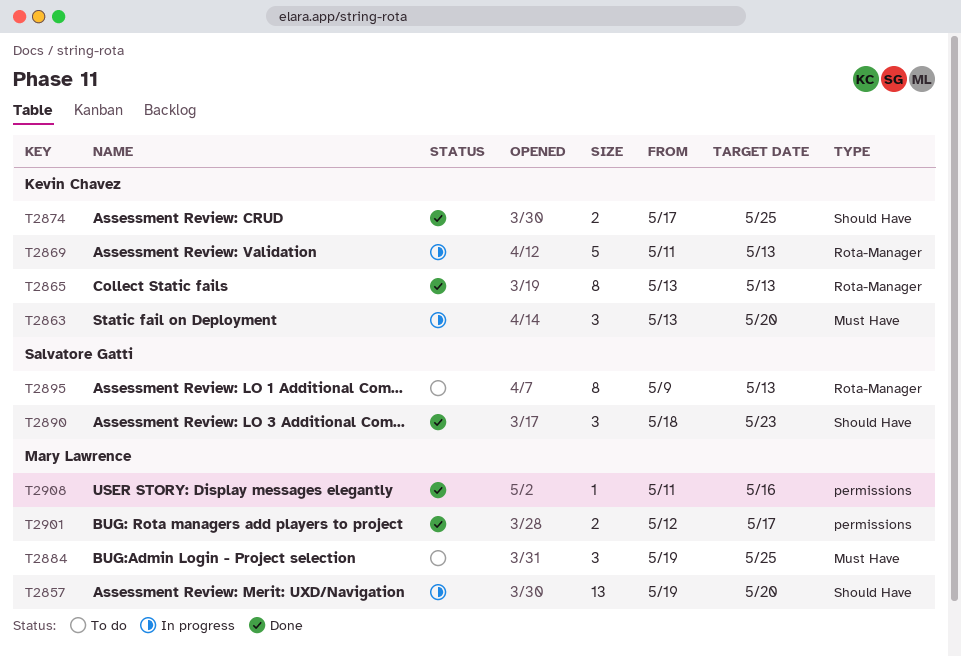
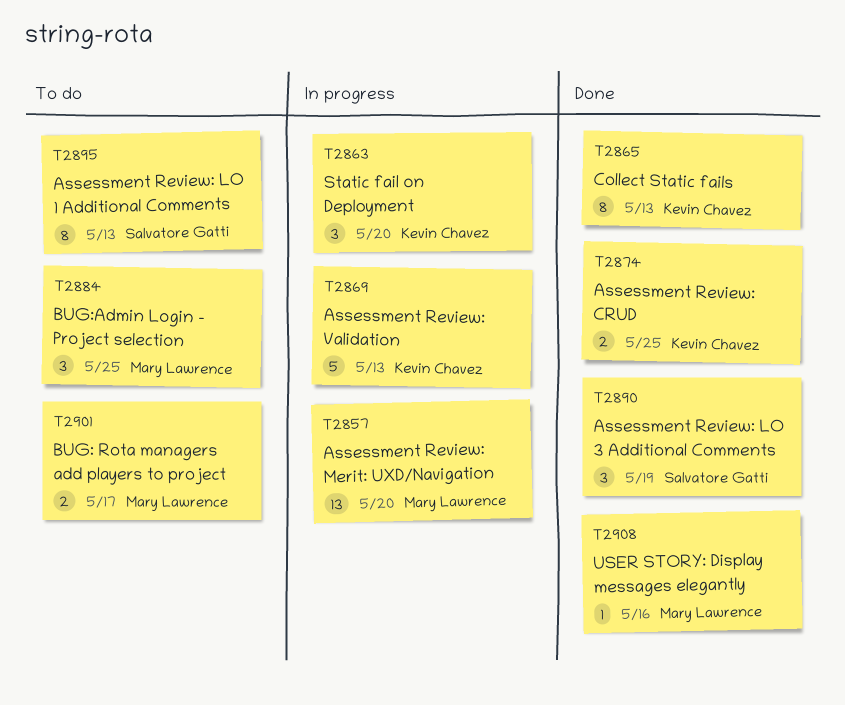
T2890, due: May 23 -> May 19
T2901, status: Done -> To do

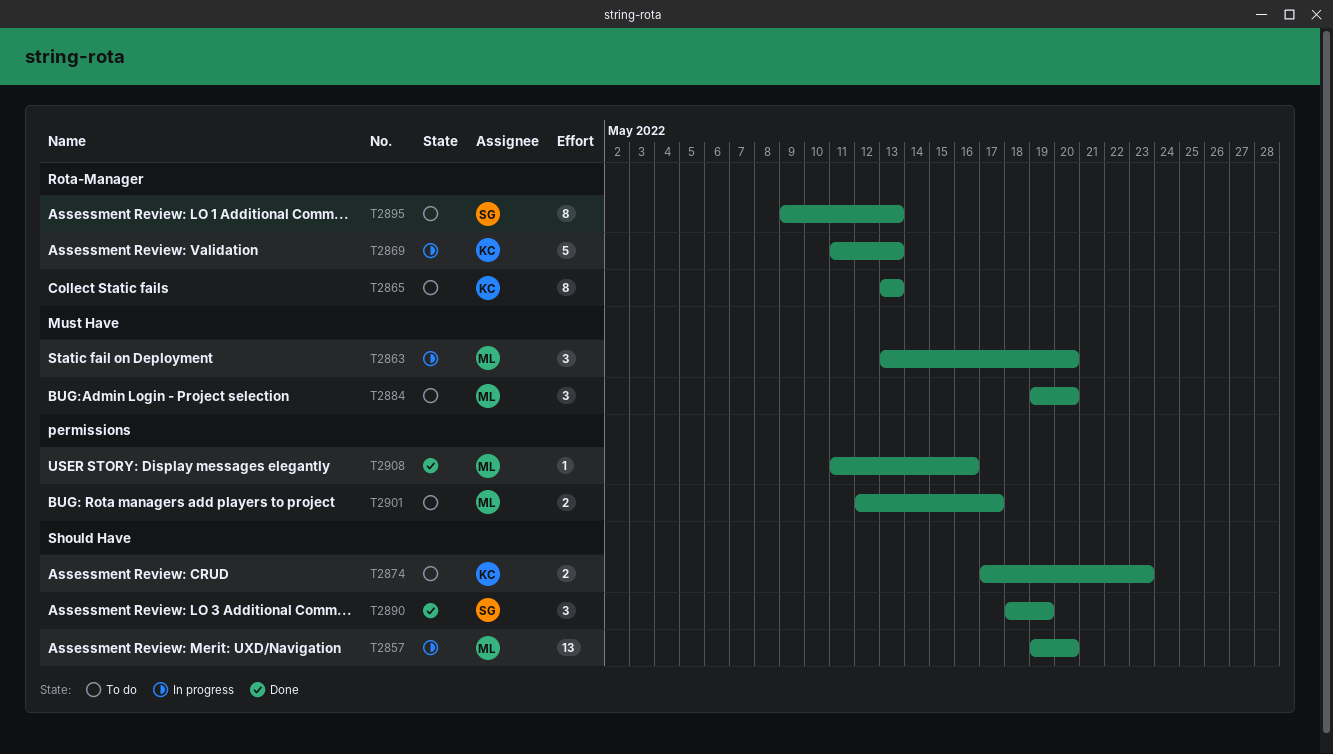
T2863, owner: Kevin Chavez -> Mary Lawrence
T2865, status: Done -> To do
T2874, status: Done -> To do
T2874, due: May 25 -> May 23
T2884, due: May 25 -> May 20

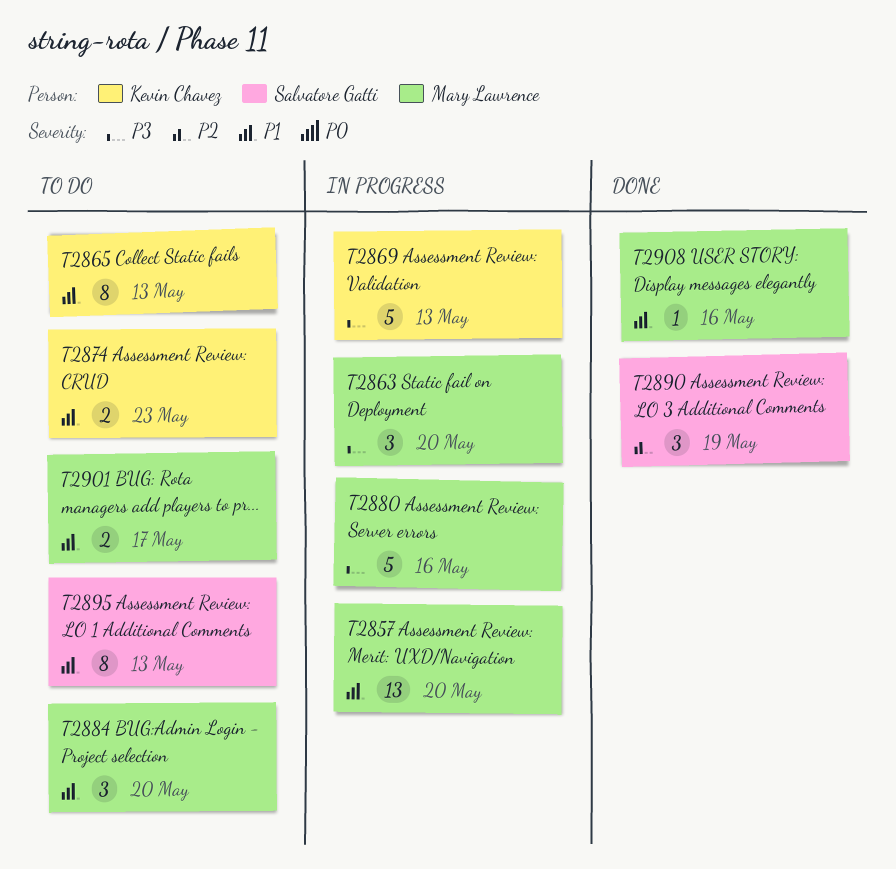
T2880: none -> present

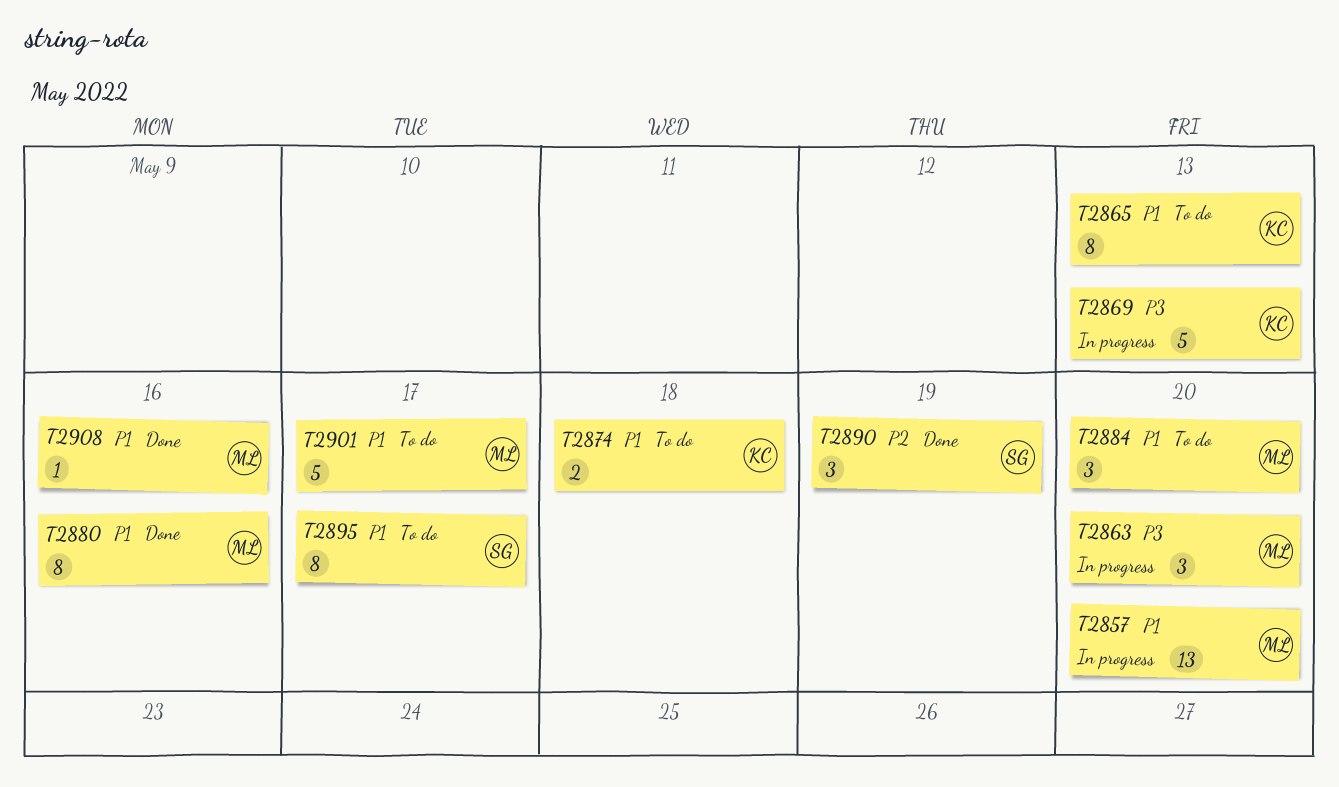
T2874, due: May 23 -> May 18
T2880, status: In progress -> Done
T2880, priority: P3 -> P1
T2880, estimate: 5 -> 8
T2895, due: May 13 -> May 17
T2901, estimate: 2 -> 5

